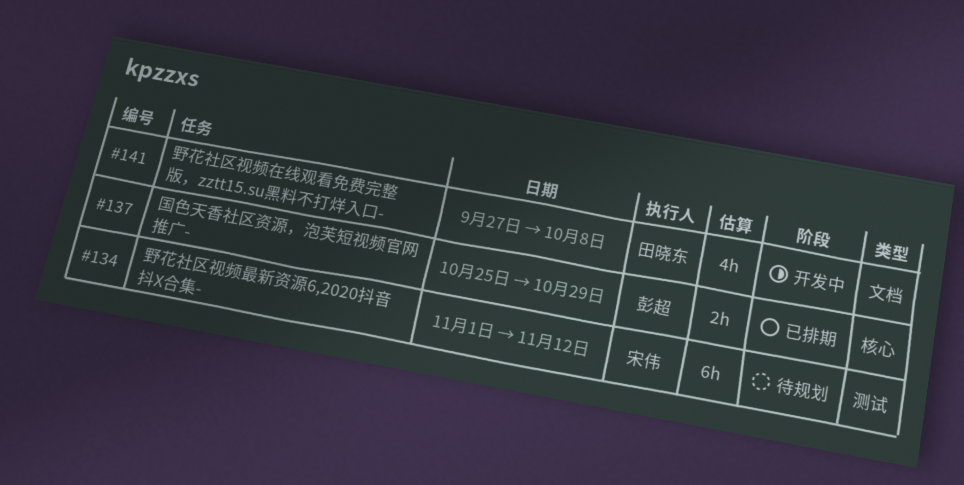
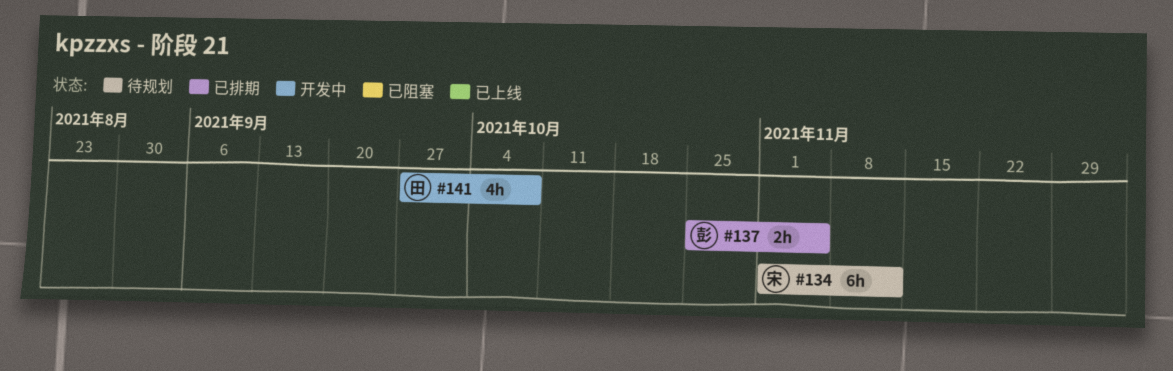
#137, due: Oct 29 -> Nov 5

